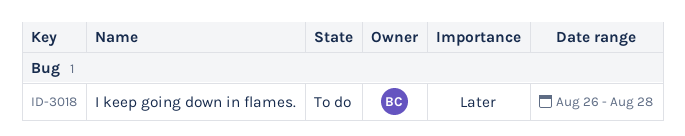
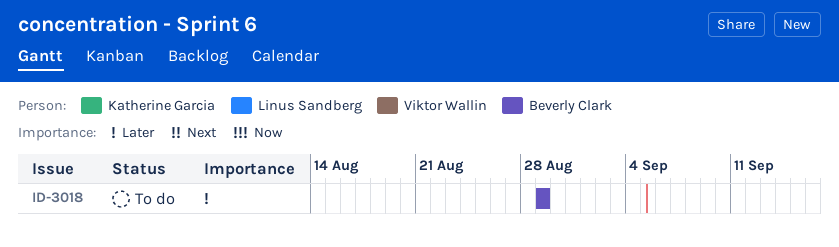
ID-3018, start: Aug 26 -> Aug 29
ID-3018, due: Aug 28 -> Aug 29

